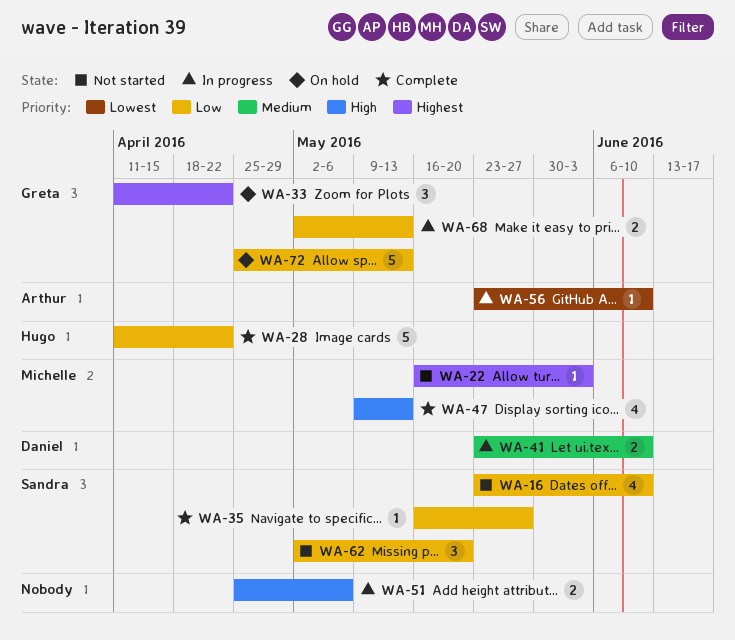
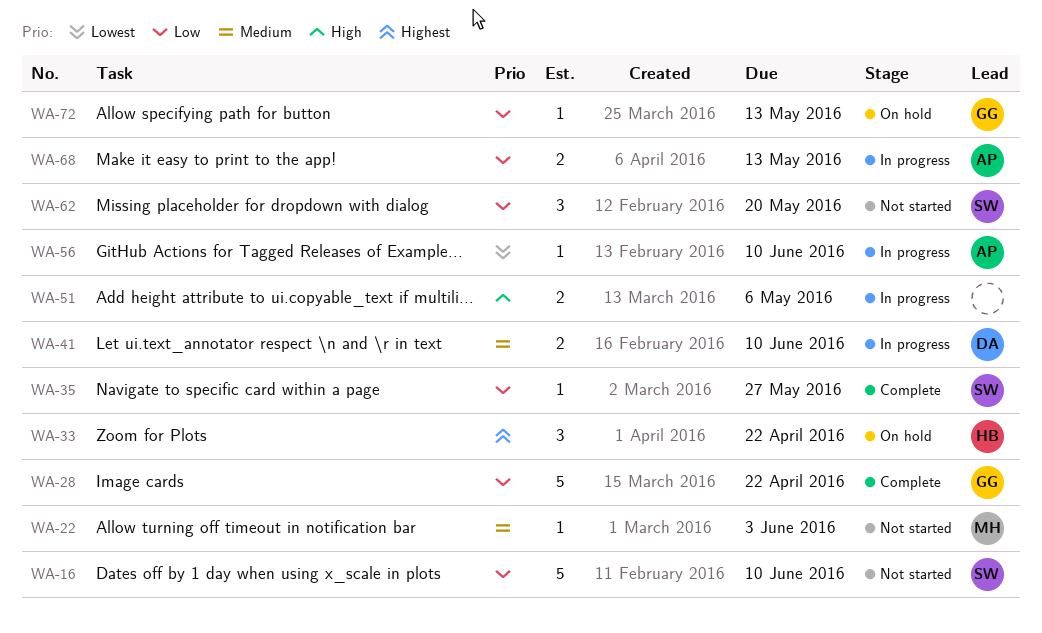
WA-16, estimate: 4 -> 5
WA-22, priority: Highest -> Medium
WA-28, owner: Hugo -> Greta
WA-33, owner: Greta -> Hugo
WA-47: present -> none
WA-68, owner: Greta -> Arthur
WA-72, estimate: 5 -> 1

